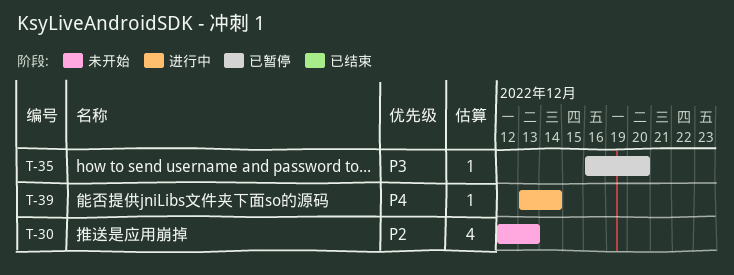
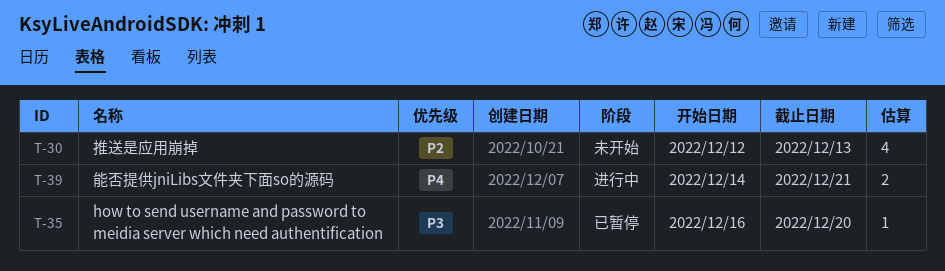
T-39, estimate: 1 -> 2
T-39, start: Dec 13 -> Dec 14
T-39, due: Dec 14 -> Dec 21

